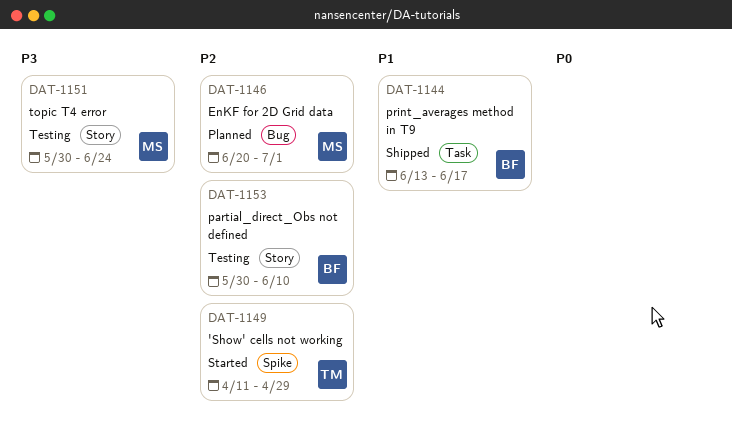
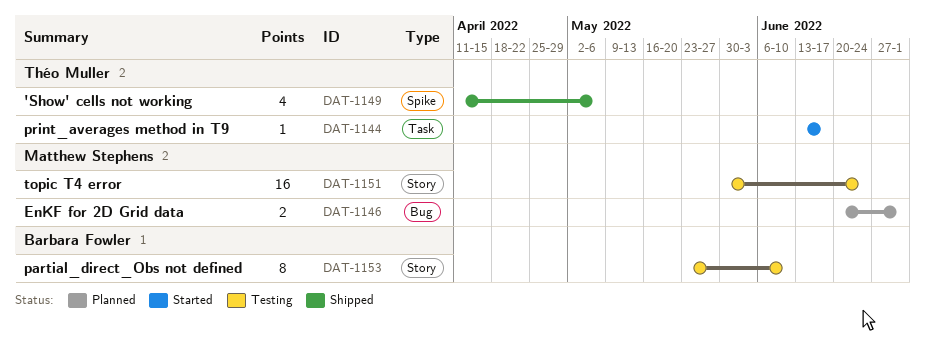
DAT-1144, status: Shipped -> Started
DAT-1144, owner: Barbara Fowler -> Théo Muller
DAT-1149, status: Started -> Shipped
DAT-1149, due: Apr 29 -> May 6
DAT-1153, start: May 30 -> May 23

